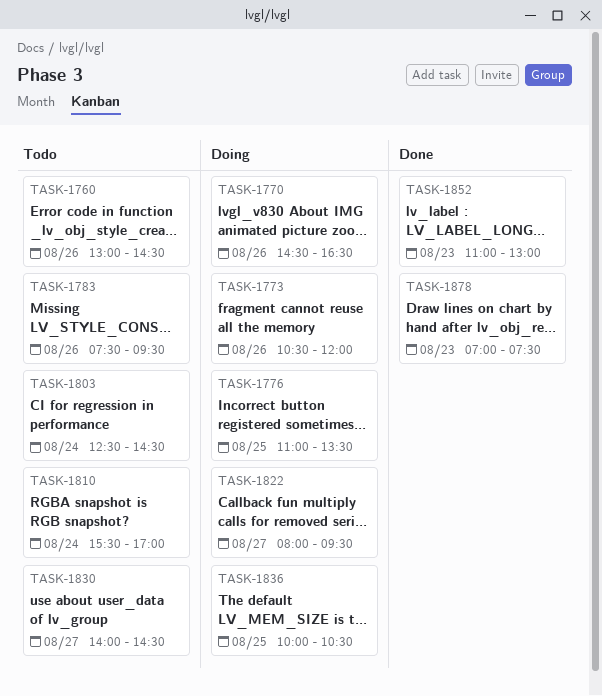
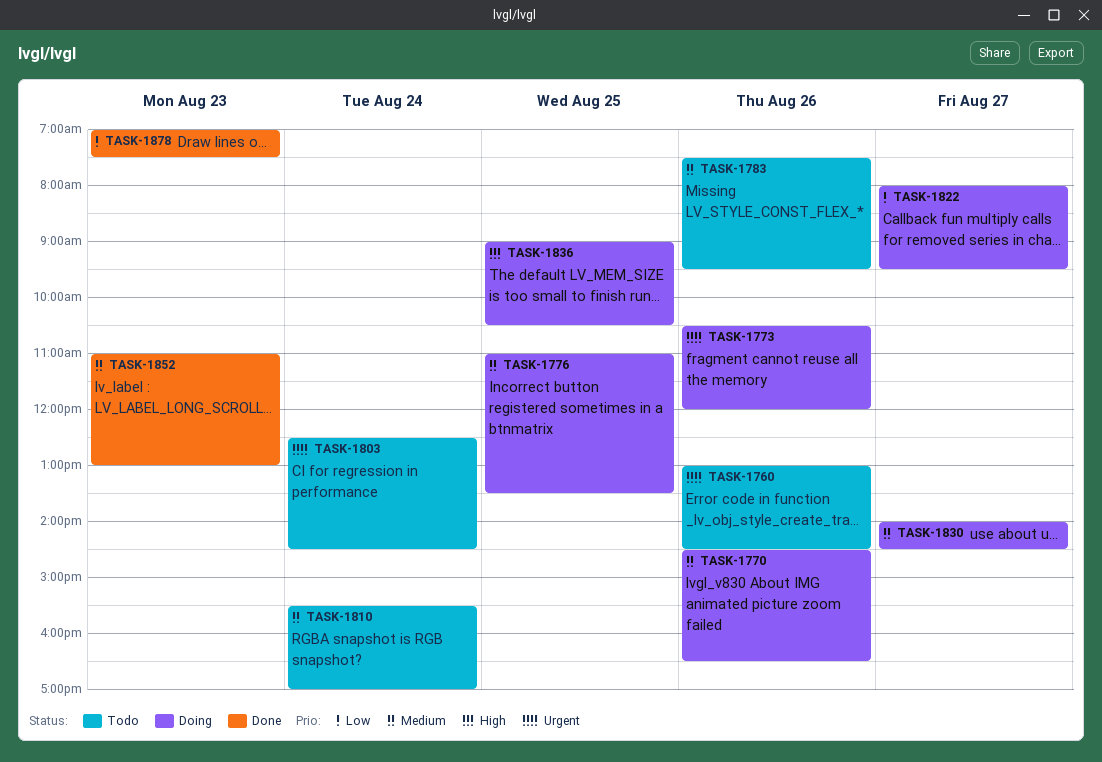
TASK-1830, status: Todo -> Doing
TASK-1836, begins: 10:00 -> 09:00

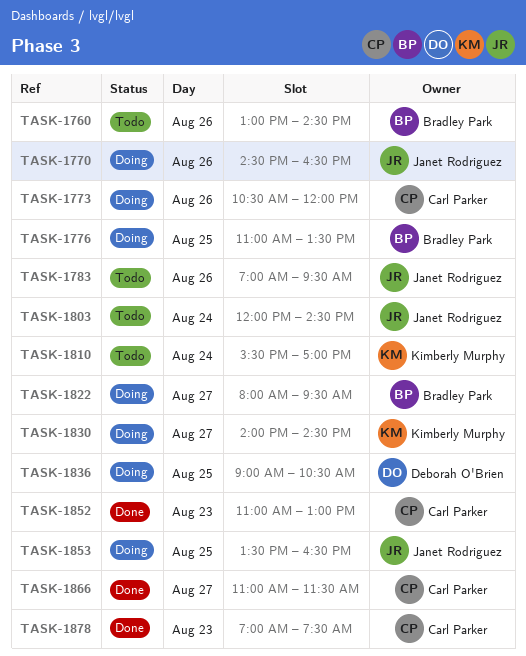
TASK-1783, begins: 07:30 -> 07:00
TASK-1803, begins: 12:30 -> 12:00
TASK-1853: none -> present
TASK-1866: none -> present

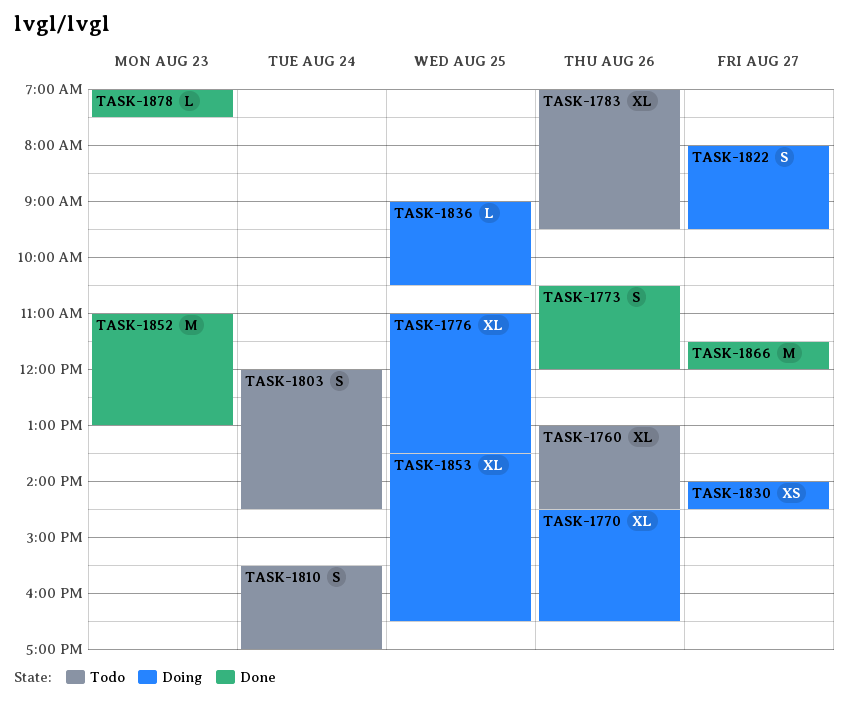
TASK-1773, status: Doing -> Done
TASK-1866, begins: 11:00 -> 11:30
TASK-1866, ends: 11:30 -> 12:00

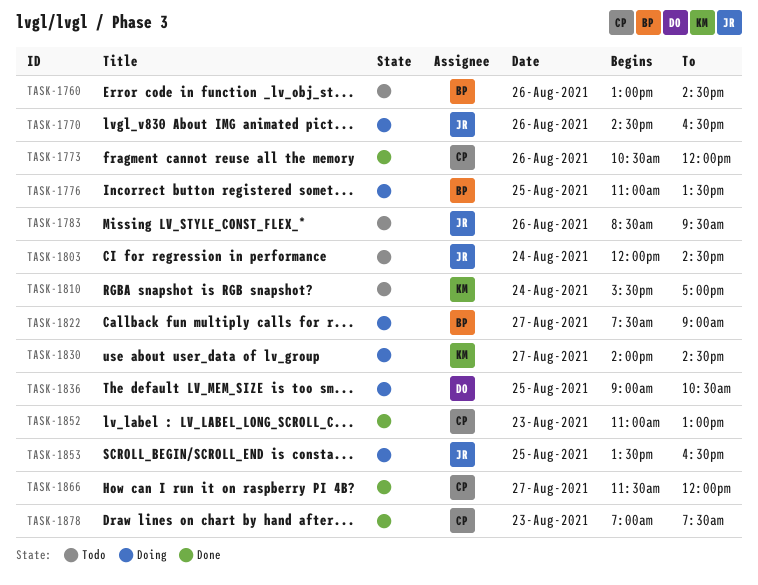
TASK-1783, begins: 07:00 -> 08:30
TASK-1822, begins: 08:00 -> 07:30
TASK-1822, ends: 09:30 -> 09:00

